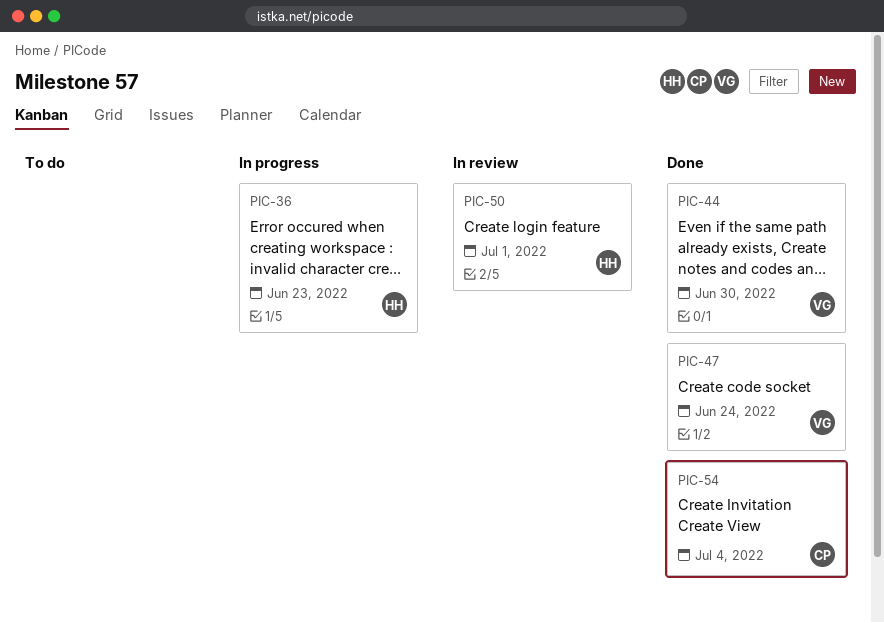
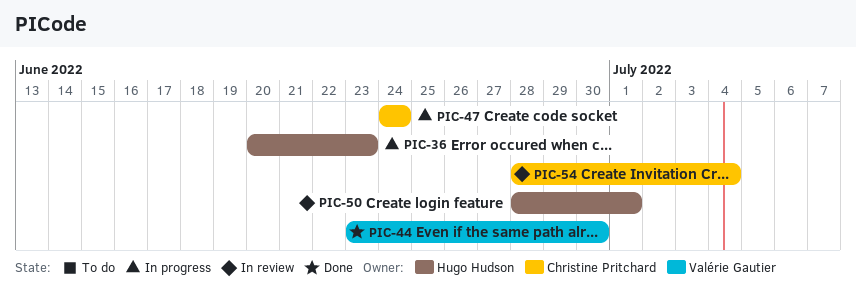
PIC-47, status: Done -> In progress
PIC-47, owner: Valérie Gautier -> Christine Pritchard
PIC-54, status: Done -> In review

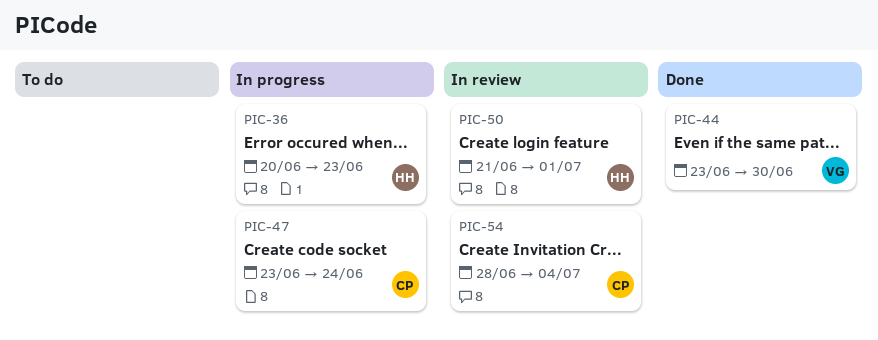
PIC-47, start: Jun 24 -> Jun 23
PIC-50, start: Jun 28 -> Jun 21

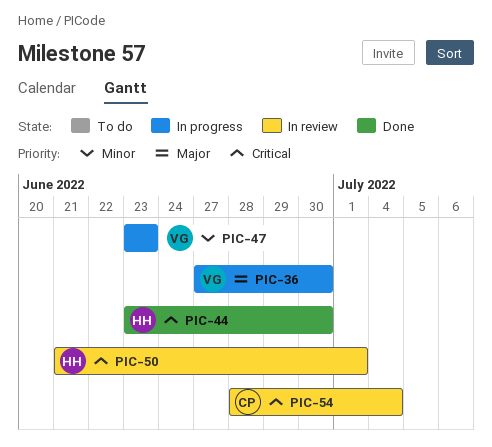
PIC-36, owner: HH -> VG
PIC-36, start: Jun 20 -> Jun 27
PIC-36, due: Jun 23 -> Jun 30
PIC-44, owner: VG -> HH
PIC-47, owner: CP -> VG
PIC-47, due: Jun 24 -> Jun 23

